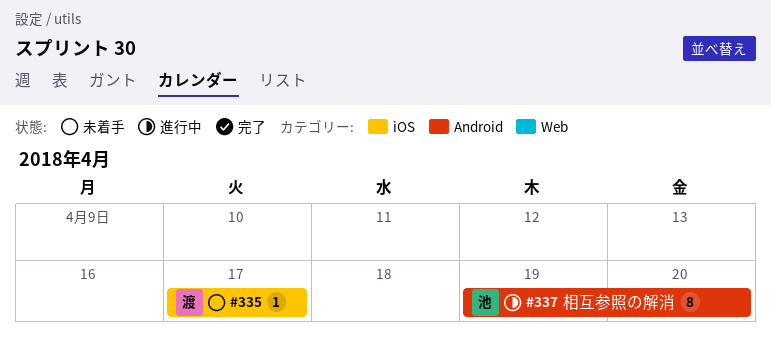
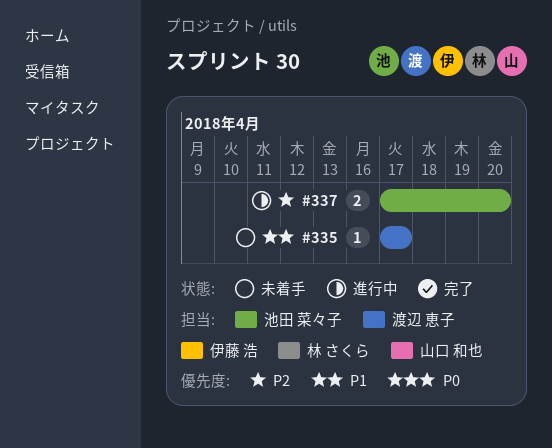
#337, estimate: 8 -> 2
#337, start: Apr 19 -> Apr 17

